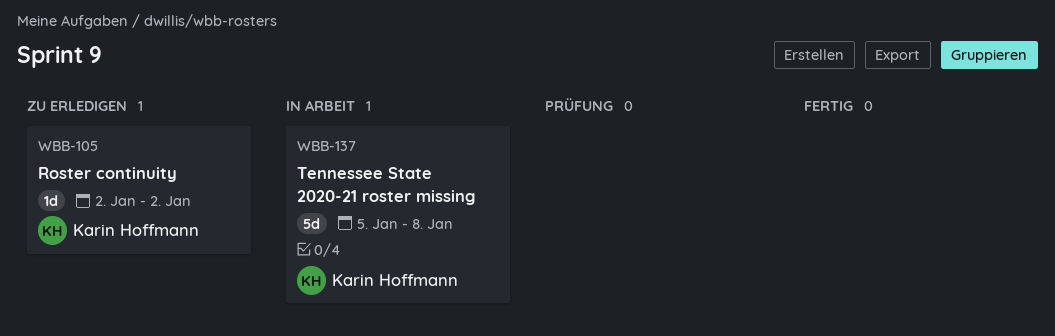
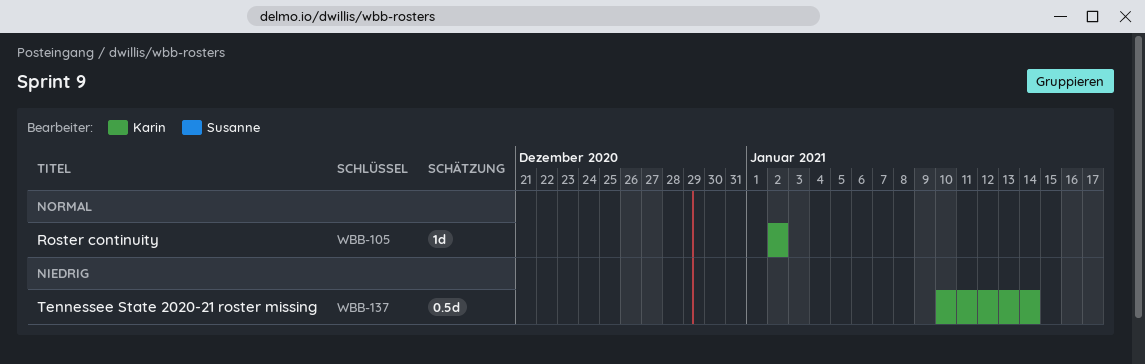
WBB-137, estimate: 5d -> 0.5d
WBB-137, start: Jan 5 -> Jan 10
WBB-137, due: Jan 8 -> Jan 14

